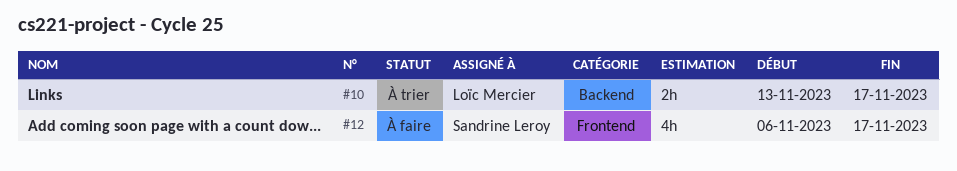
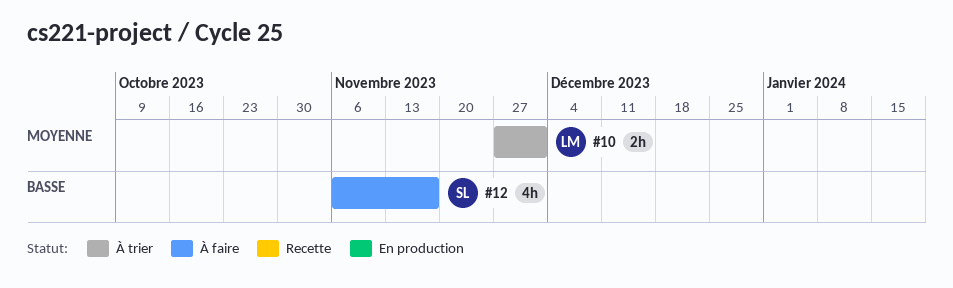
#10, start: Nov 13 -> Nov 27
#10, due: Nov 17 -> Dec 1

